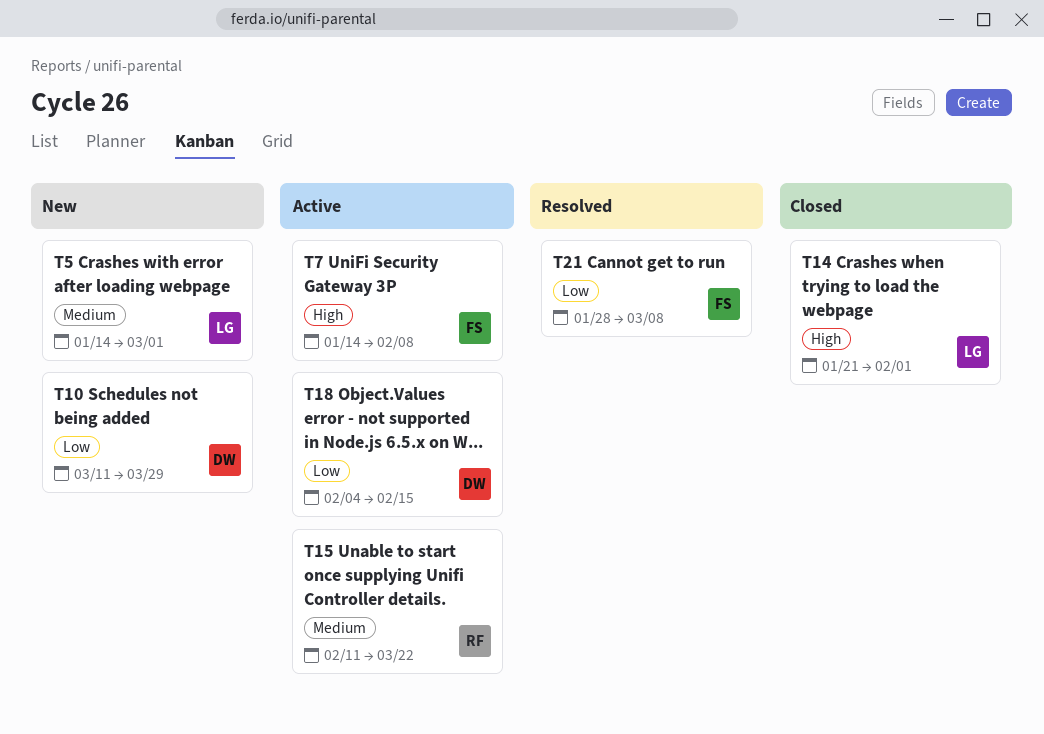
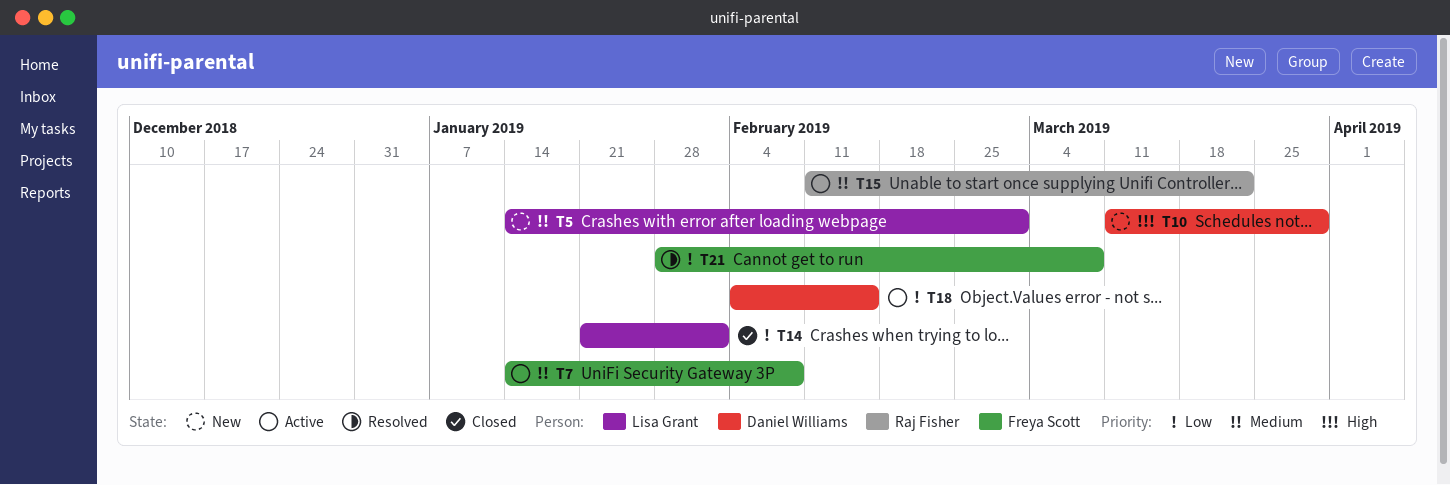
T7, priority: High -> Medium
T10, priority: Low -> High
T14, priority: High -> Low

